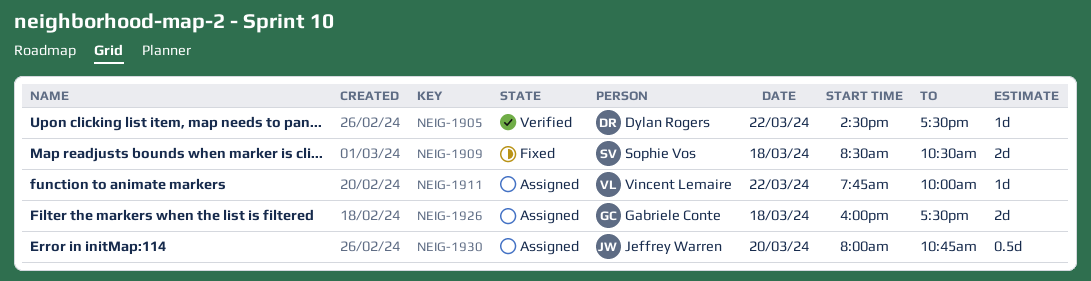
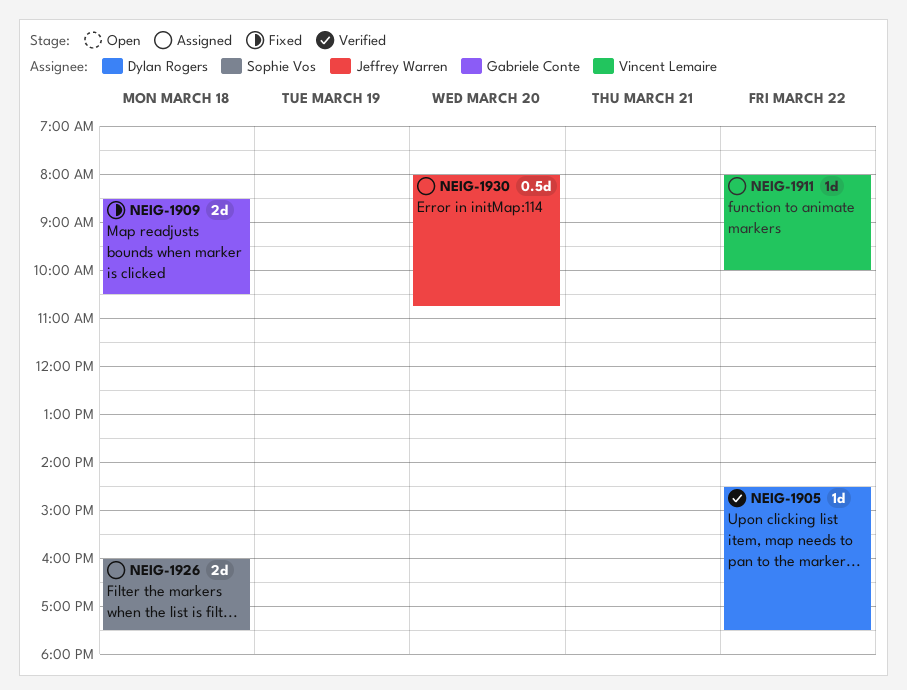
NEIG-1909, owner: Sophie Vos -> Gabriele Conte
NEIG-1911, begins: 07:45 -> 08:00
NEIG-1926, owner: Gabriele Conte -> Sophie Vos

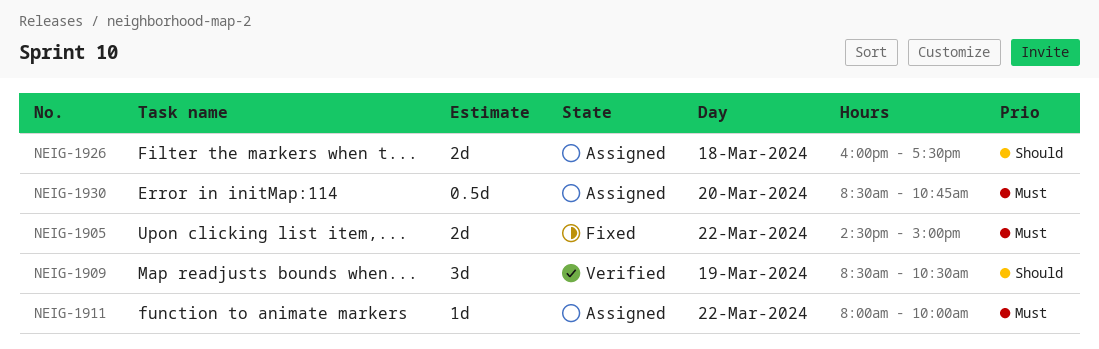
NEIG-1905, status: Verified -> Fixed
NEIG-1905, estimate: 1d -> 2d
NEIG-1905, ends: 17:30 -> 15:00
NEIG-1909, status: Fixed -> Verified
NEIG-1909, estimate: 2d -> 3d
NEIG-1909, day: Mar 18 -> Mar 19
NEIG-1930, begins: 08:00 -> 08:30

